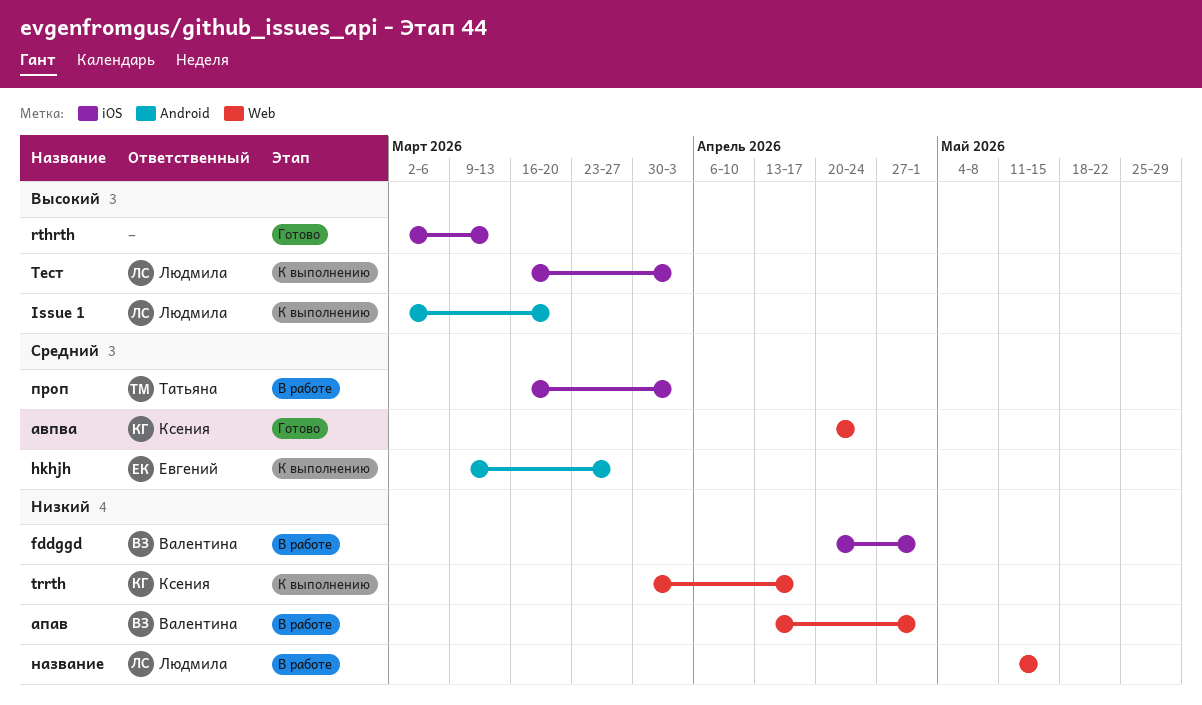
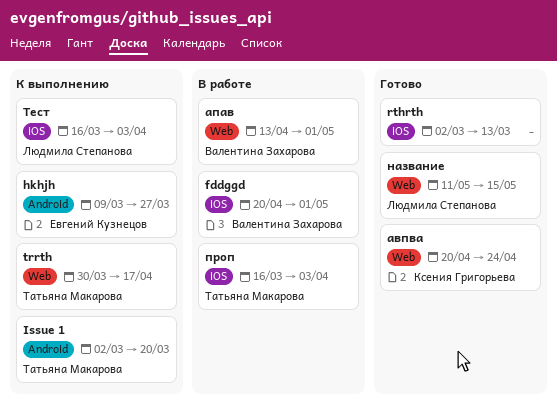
Issue 1, owner: Людмила Степанова -> Татьяна Макарова
trrth, owner: Ксения Григорьева -> Татьяна Макарова
название, status: В работе -> Готово

